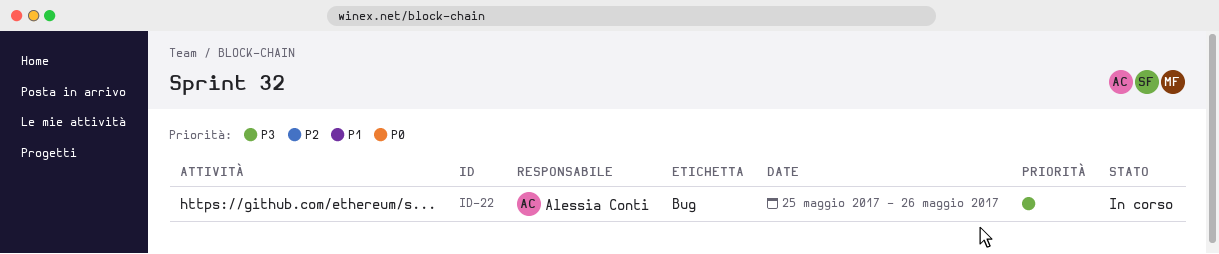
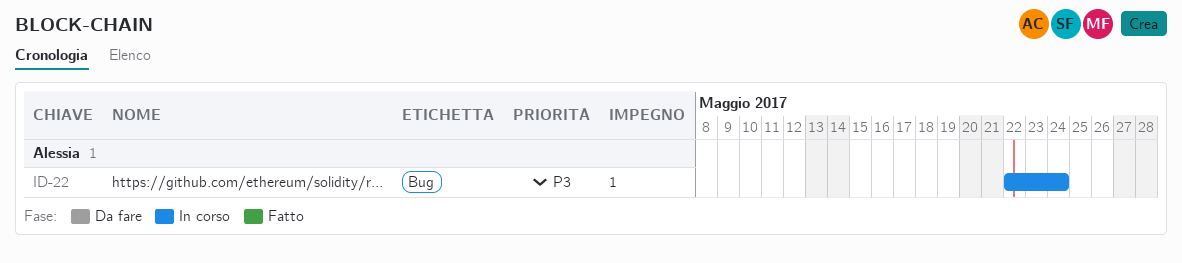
ID-22, start: May 25 -> May 22
ID-22, due: May 26 -> May 24

